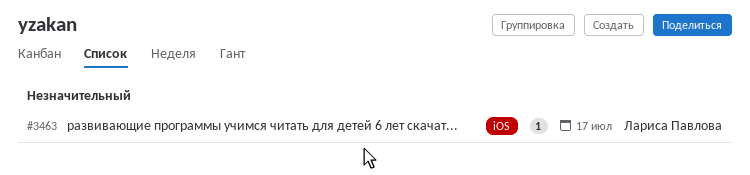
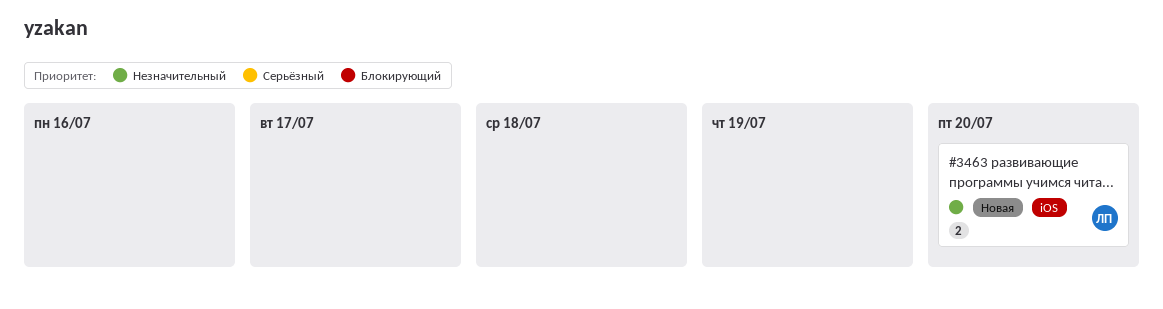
#3463, estimate: 1 -> 2
#3463, due: Jul 17 -> Jul 20

